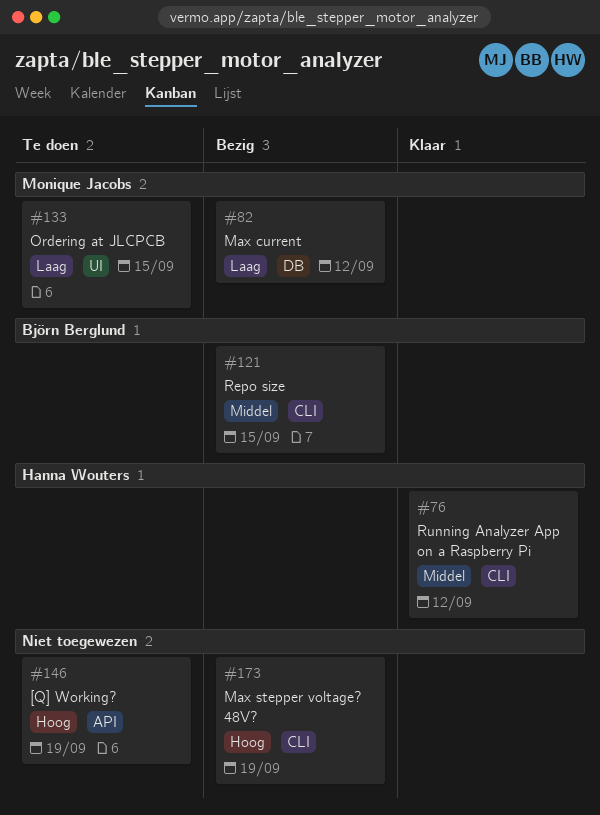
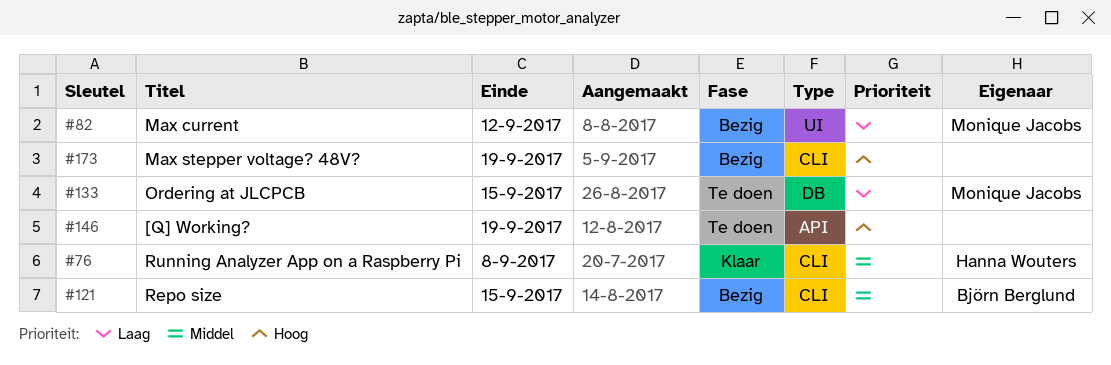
#76, due: Sep 12 -> Sep 8
#82, label: DB -> UI
#133, label: UI -> DB

